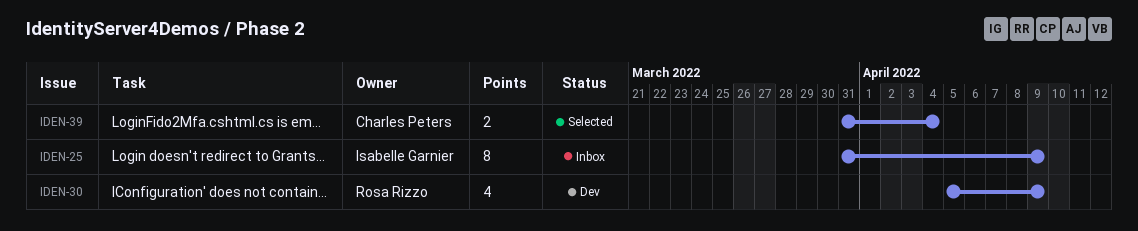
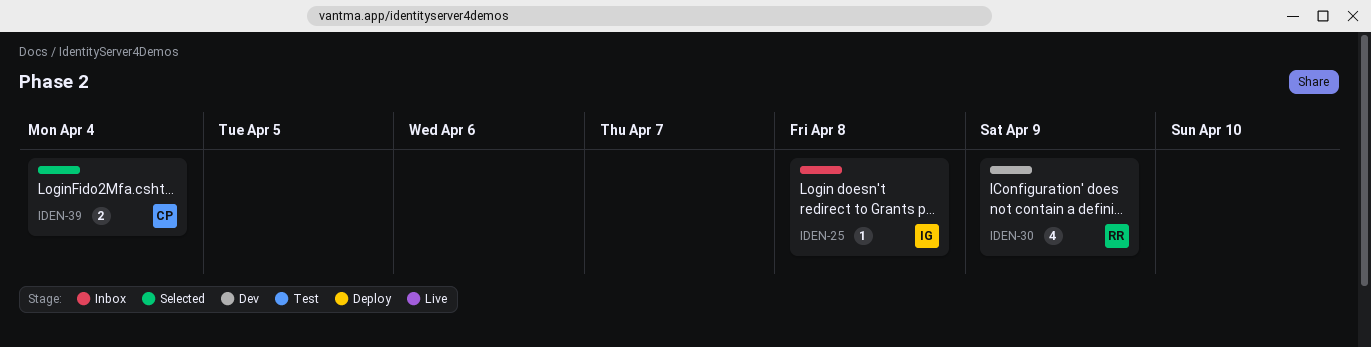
IDEN-25, estimate: 8 -> 1
IDEN-25, due: Apr 9 -> Apr 8

